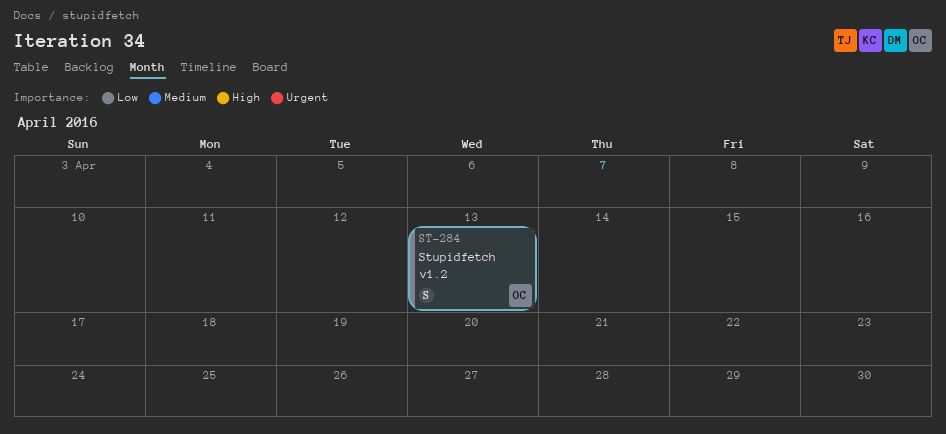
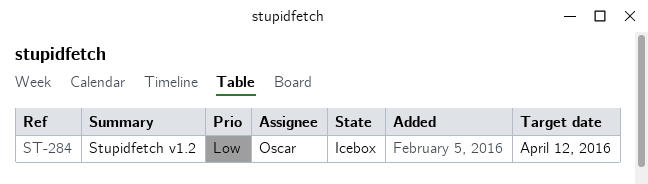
ST-284, due: Apr 13 -> Apr 12

